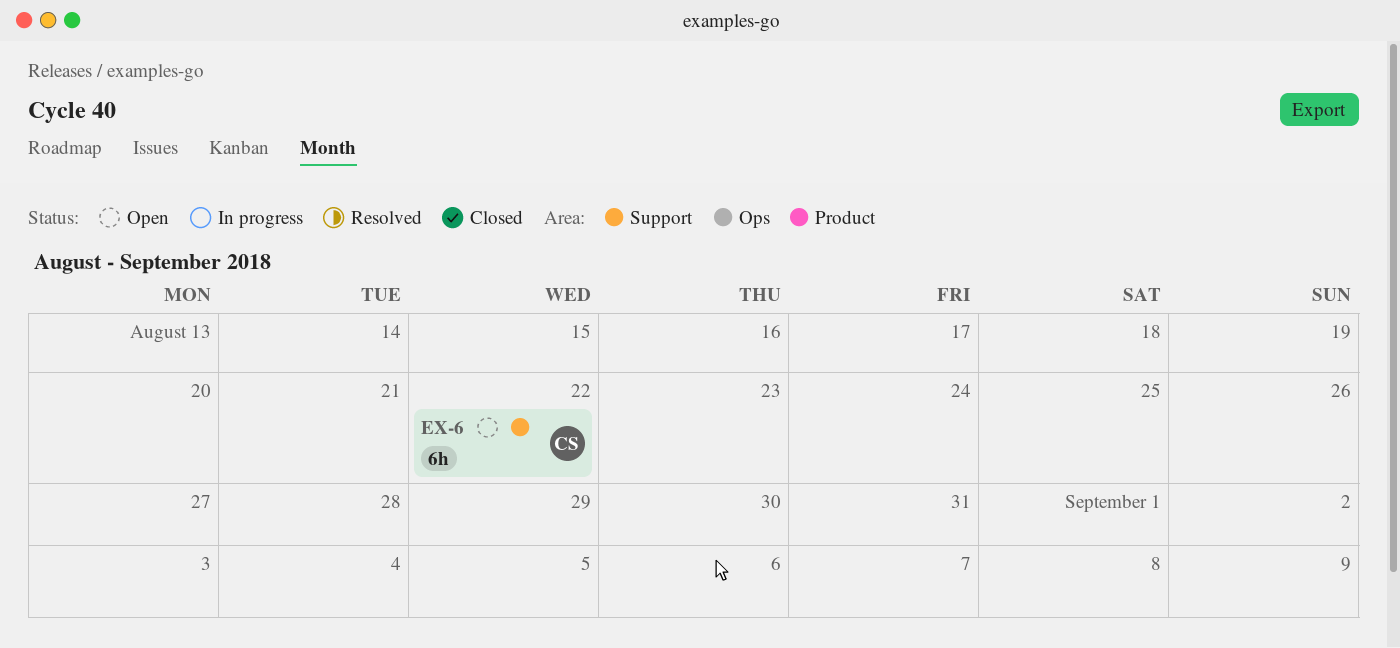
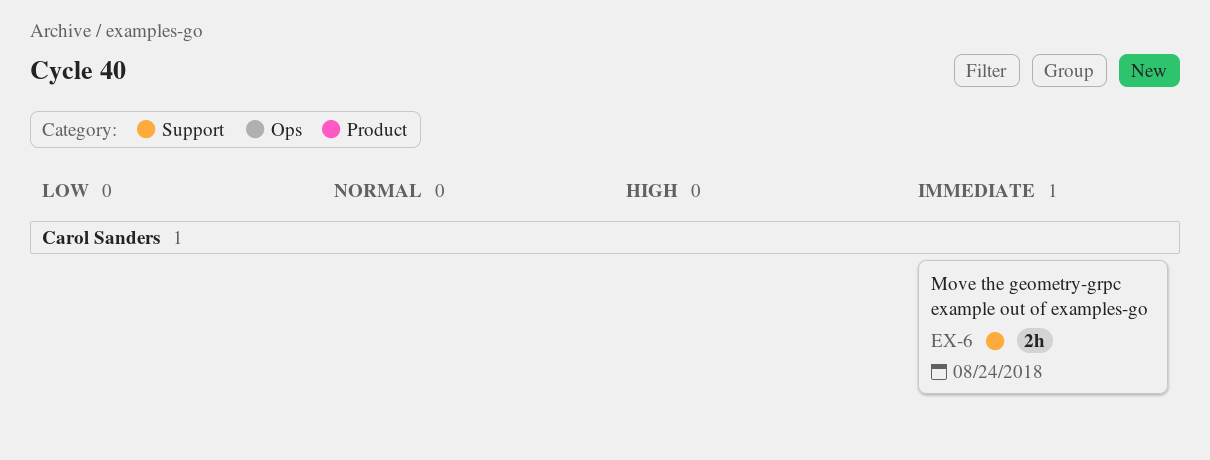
EX-6, estimate: 6h -> 2h
EX-6, due: Aug 22 -> Aug 24

